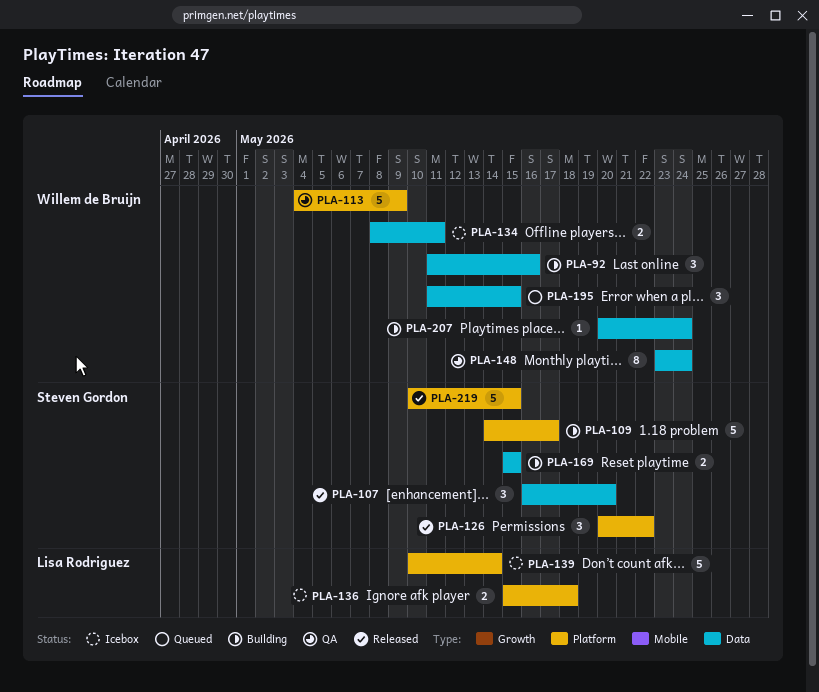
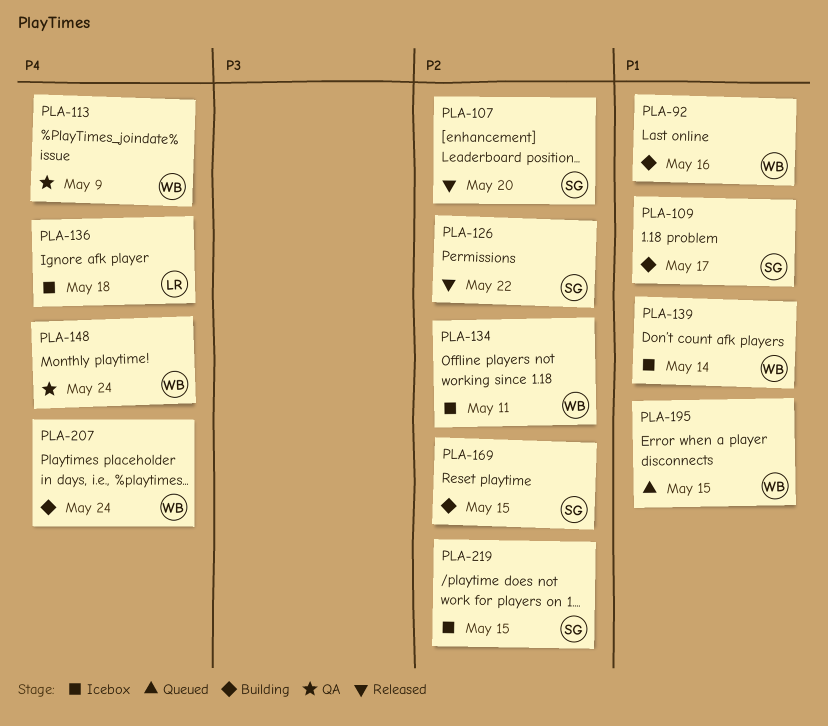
PLA-139, owner: Lisa Rodriguez -> Willem de Bruijn
PLA-219, status: Released -> Icebox

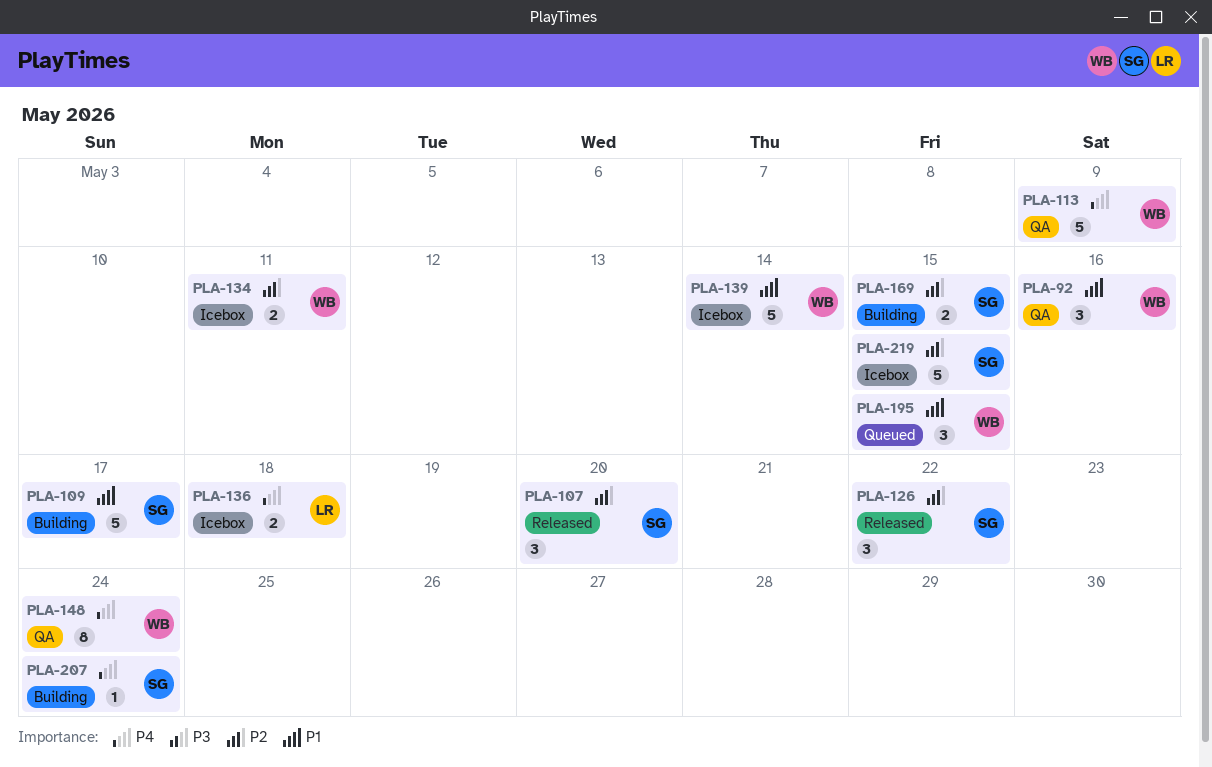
PLA-92, status: Building -> QA
PLA-207, owner: WB -> SG

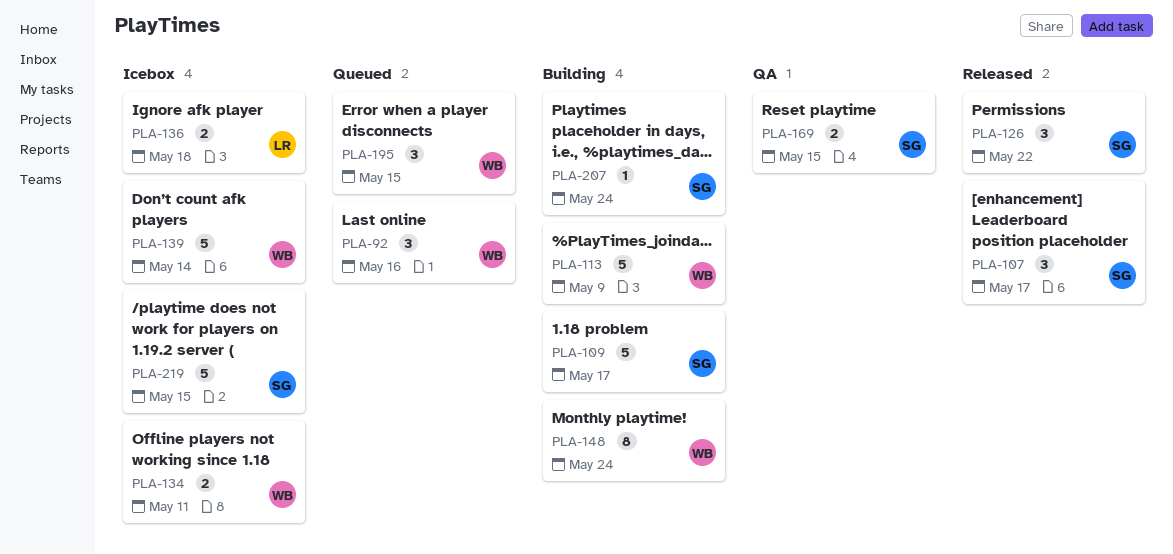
PLA-92, status: QA -> Queued
PLA-107, due: May 20 -> May 17
PLA-113, status: QA -> Building
PLA-148, status: QA -> Building
PLA-169, status: Building -> QA

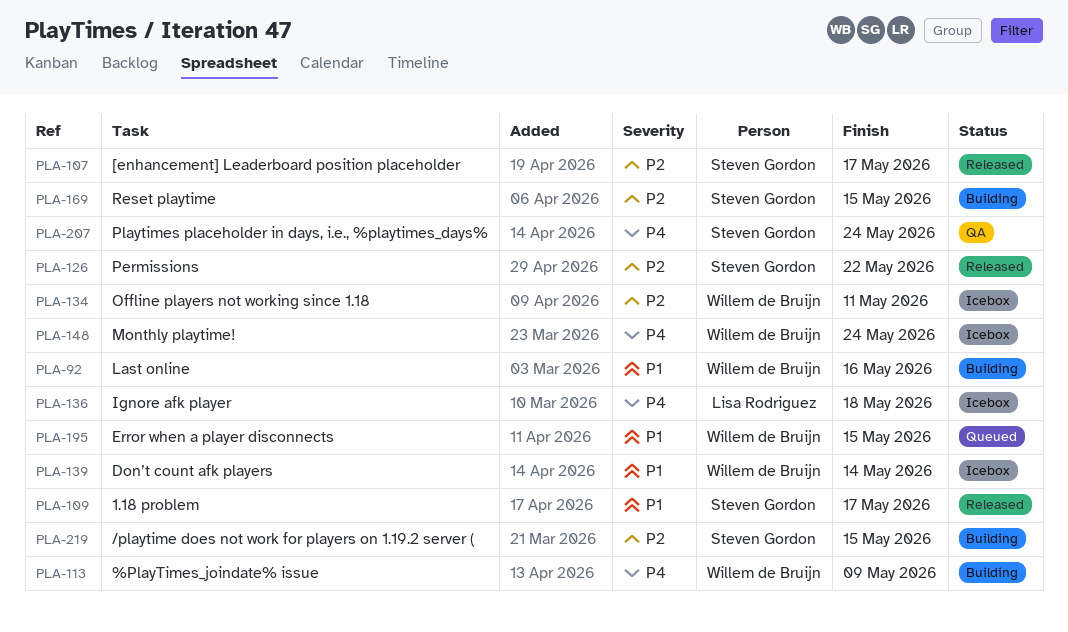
PLA-92, status: Queued -> Building
PLA-109, status: Building -> Released
PLA-148, status: Building -> Icebox
PLA-169, status: QA -> Building
PLA-207, status: Building -> QA
PLA-219, status: Icebox -> Building

